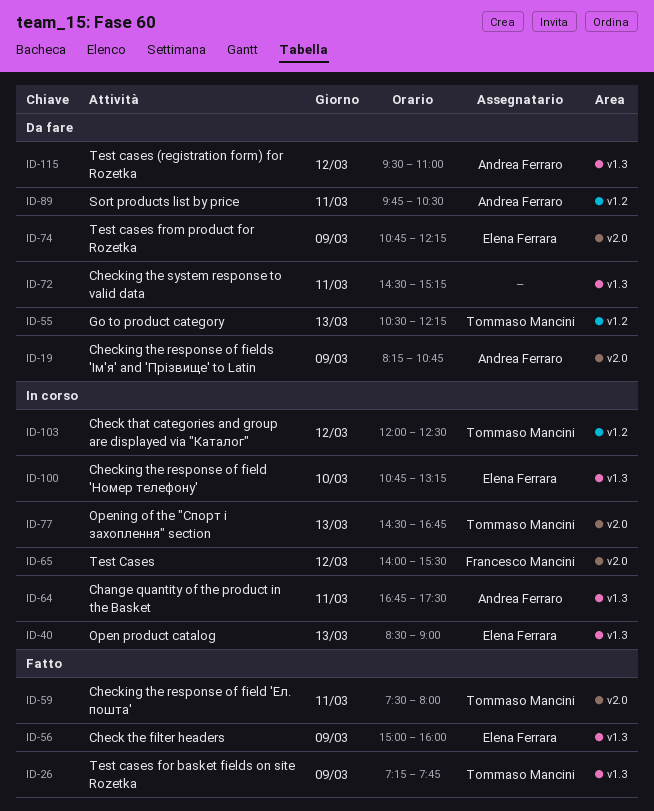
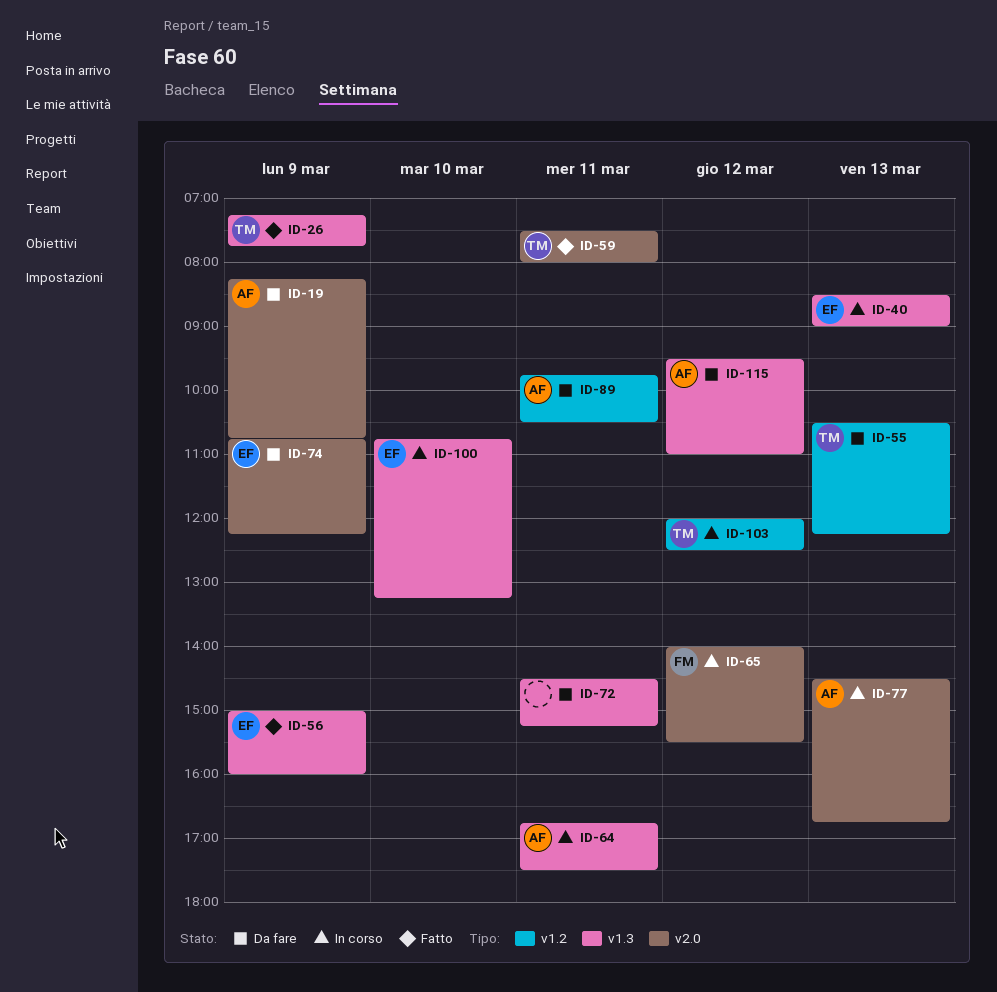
ID-77, owner: Tommaso Mancini -> Andrea Ferraro

